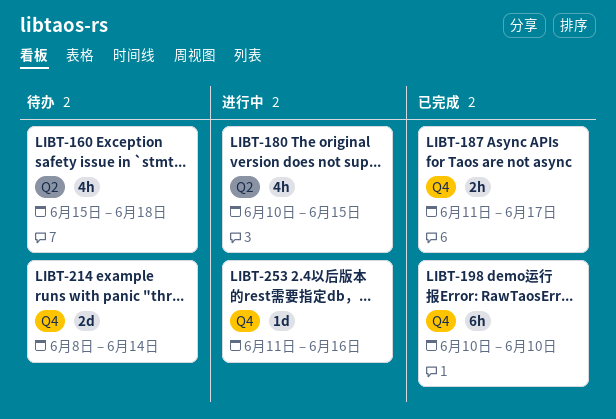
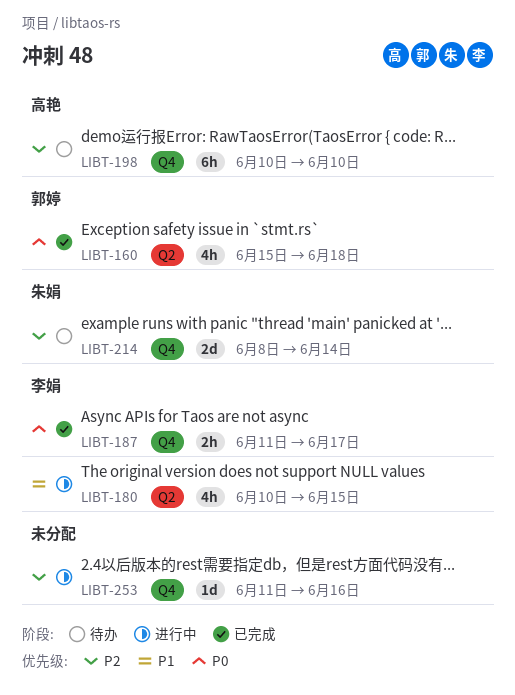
LIBT-160, status: 待办 -> 已完成
LIBT-198, status: 已完成 -> 待办

